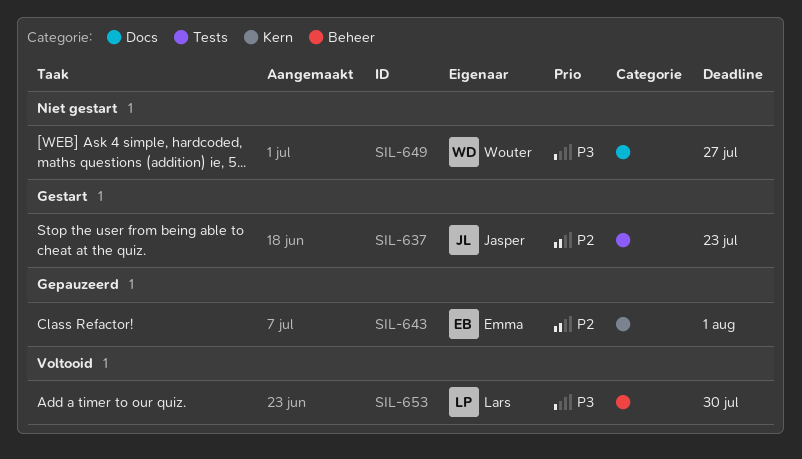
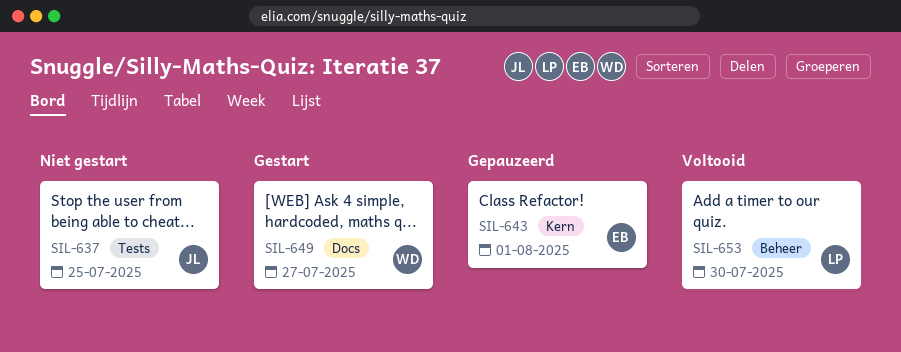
SIL-637, status: Gestart -> Niet gestart
SIL-637, due: Jul 23 -> Jul 25
SIL-649, status: Niet gestart -> Gestart

